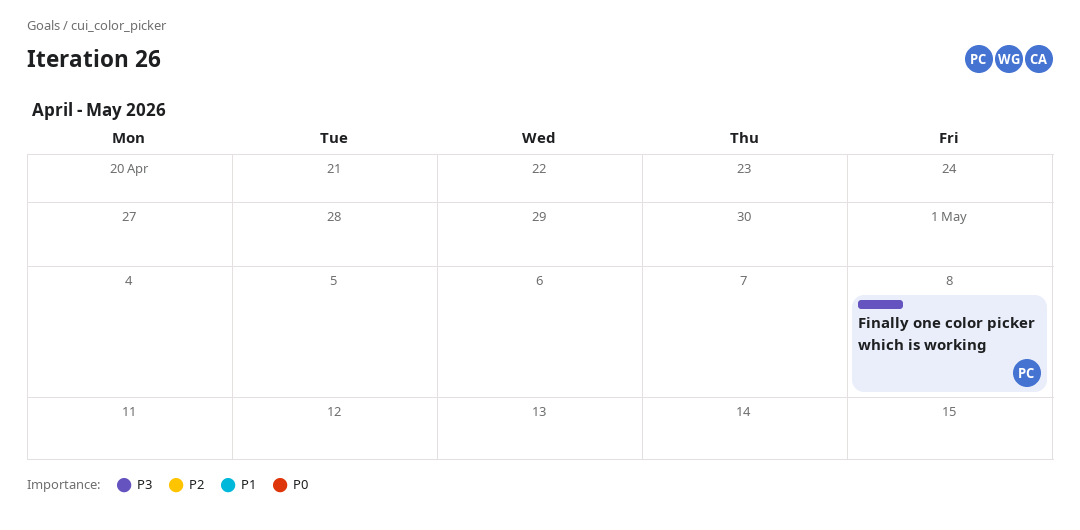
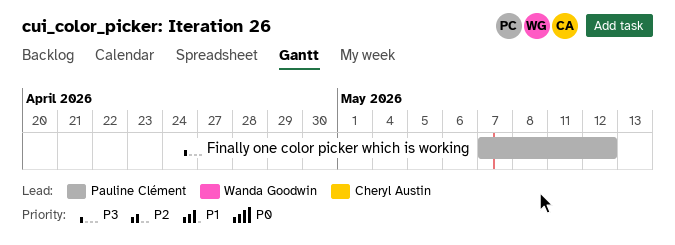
Finally one color picker which is working, due: May 8 -> May 12

